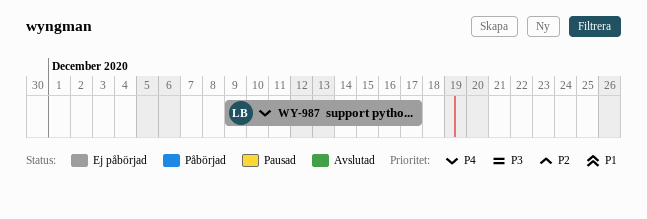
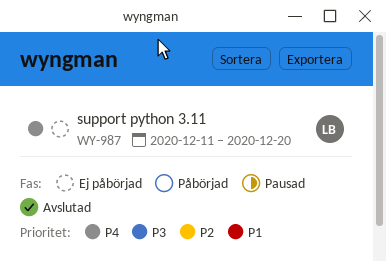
WY-987, start: Dec 9 -> Dec 11
WY-987, due: Dec 17 -> Dec 20

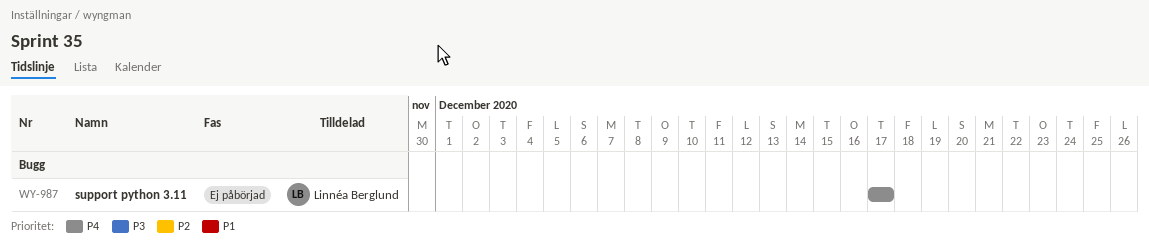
WY-987, start: Dec 11 -> Dec 17
WY-987, due: Dec 20 -> Dec 17

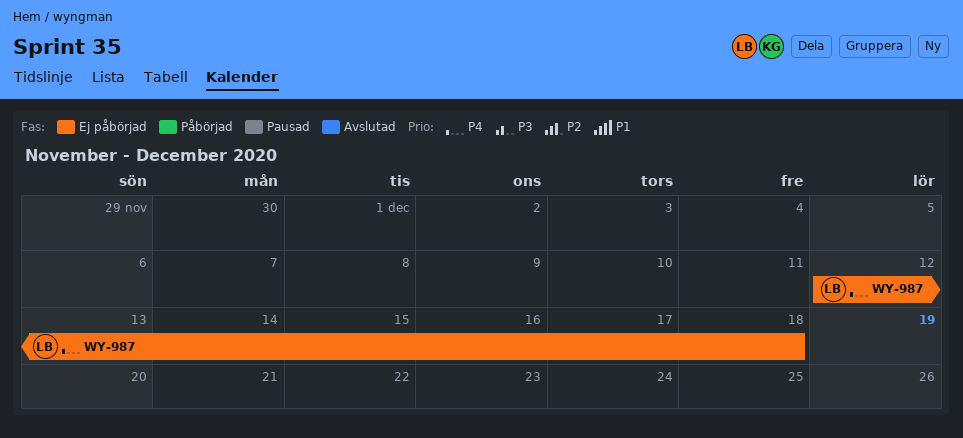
WY-987, start: Dec 17 -> Dec 12
WY-987, due: Dec 17 -> Dec 18

